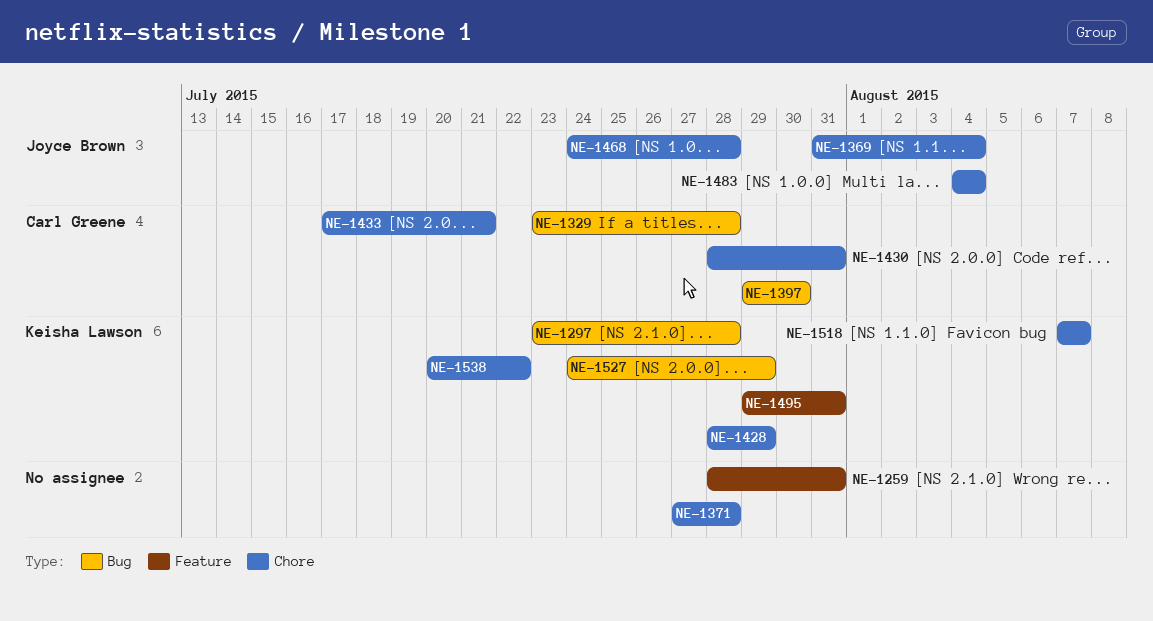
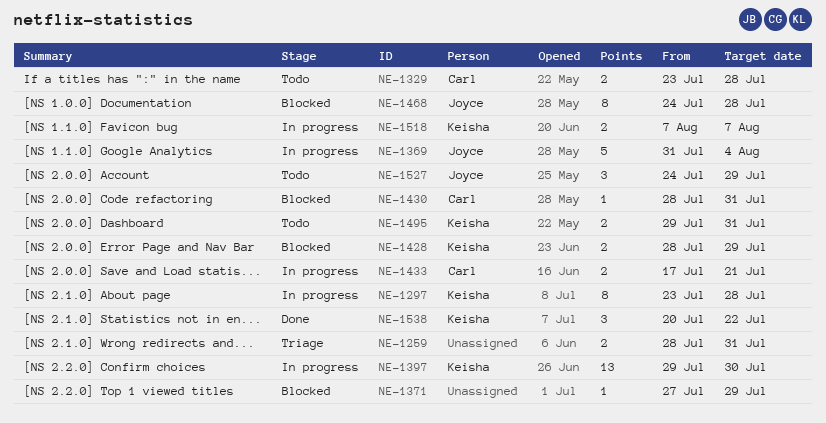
NE-1371, due: Jul 28 -> Jul 29
NE-1397, owner: Carl Greene -> Keisha Lawson
NE-1483: present -> none
NE-1527, owner: Keisha Lawson -> Joyce Brown

